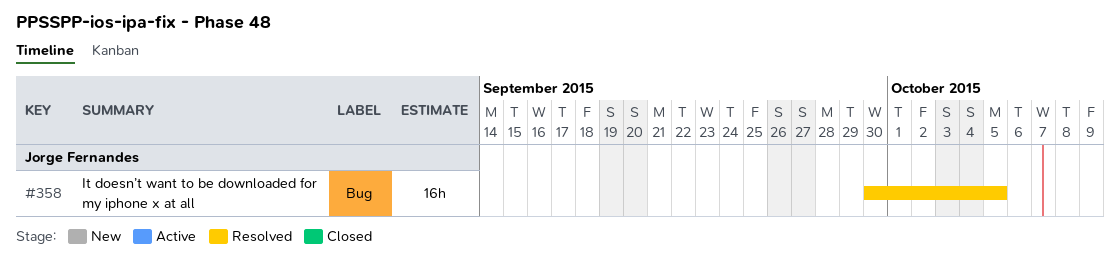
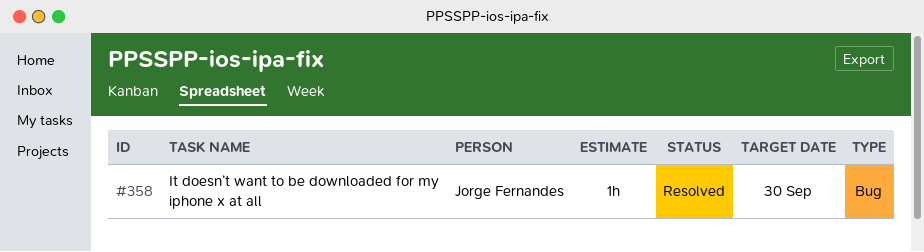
#358, estimate: 16h -> 1h
#358, due: Oct 5 -> Sep 30

